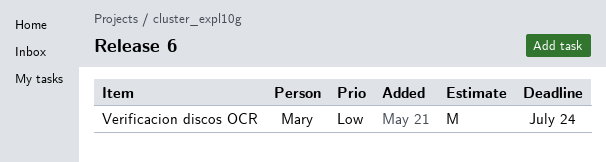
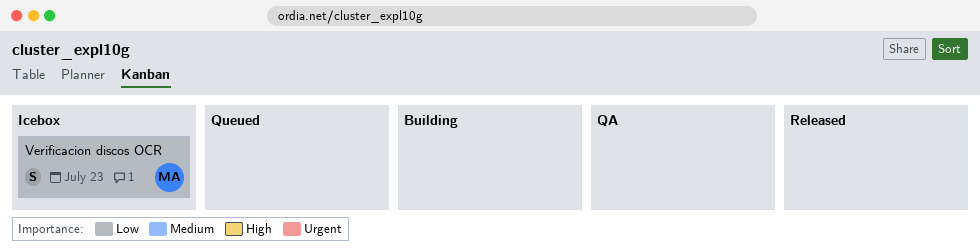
Verificacion discos OCR, estimate: M -> S
Verificacion discos OCR, due: Jul 24 -> Jul 23

